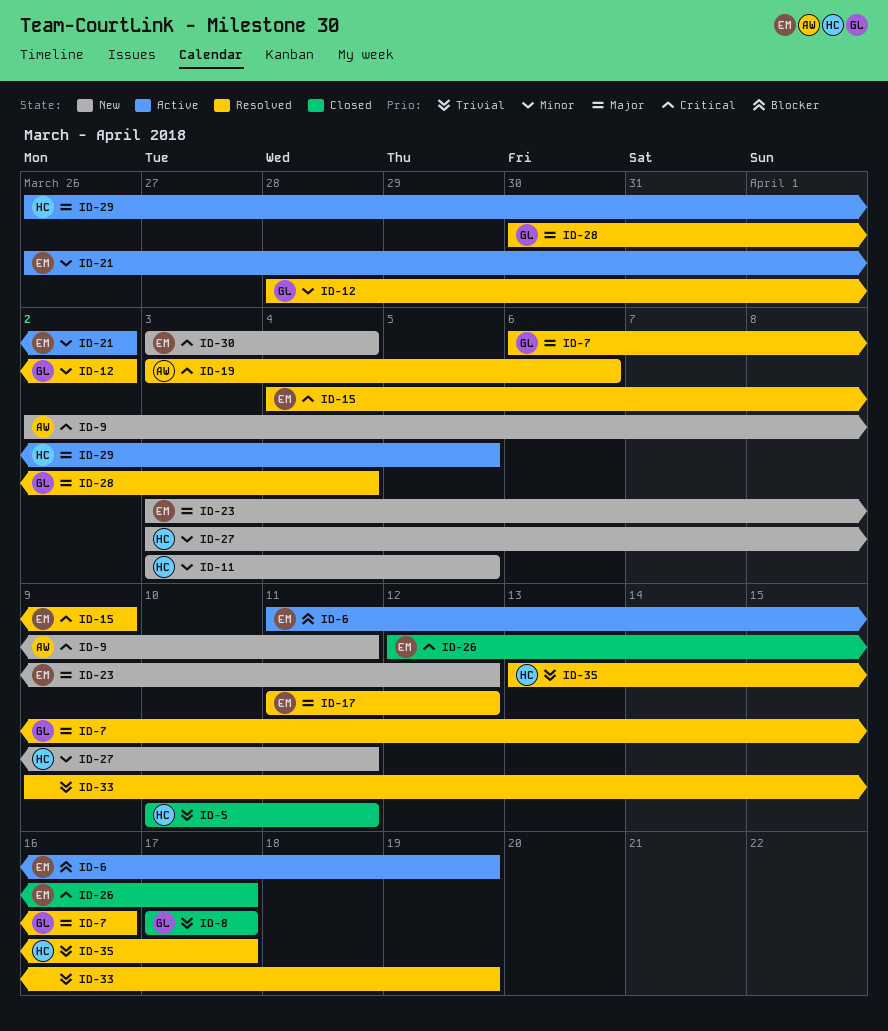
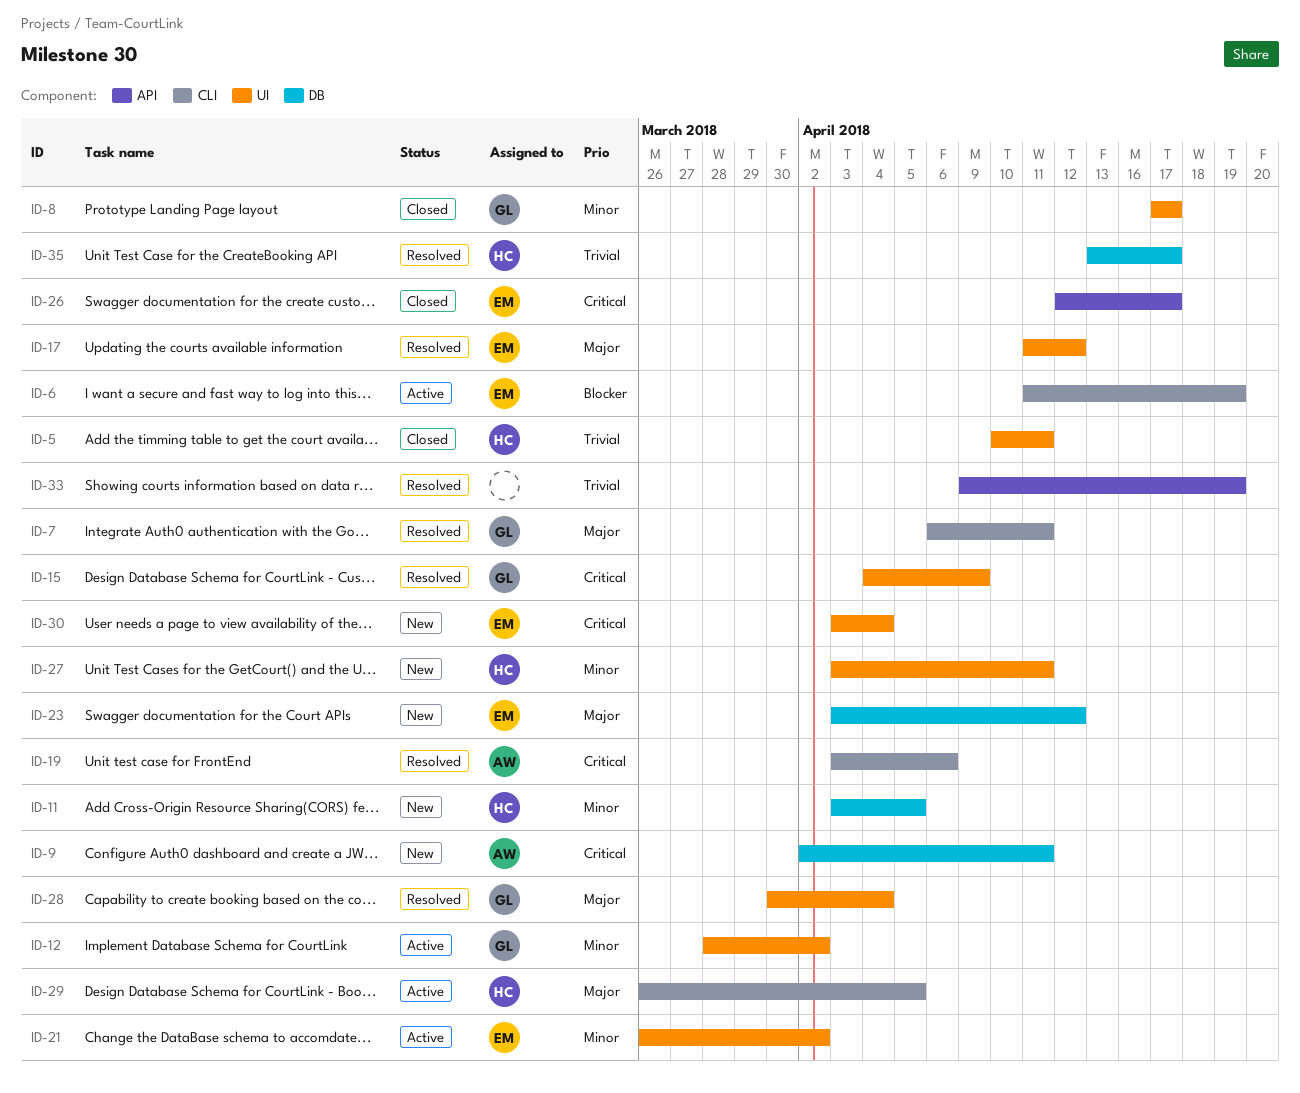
ID-7, due: Apr 16 -> Apr 11
ID-8, priority: Trivial -> Minor
ID-12, status: Resolved -> Active
ID-15, owner: EM -> GL

